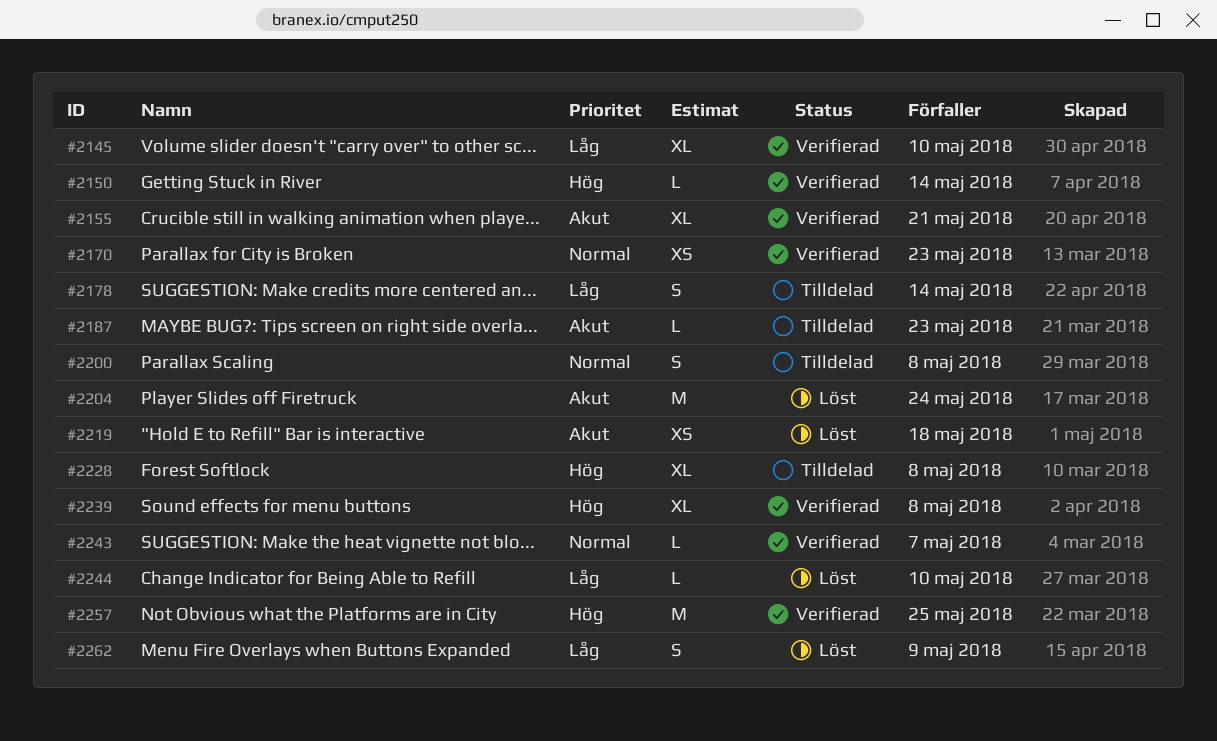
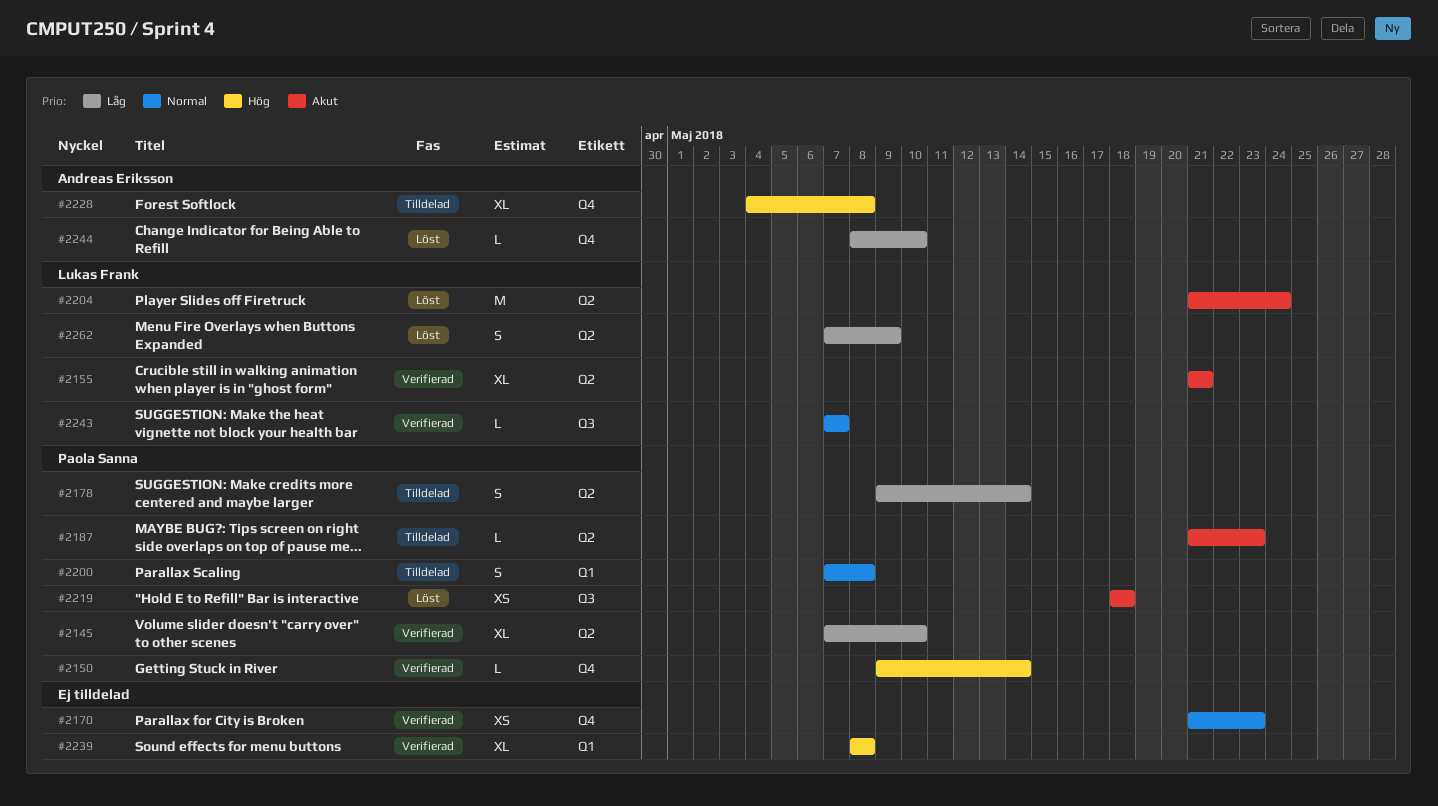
#2257: present -> none

